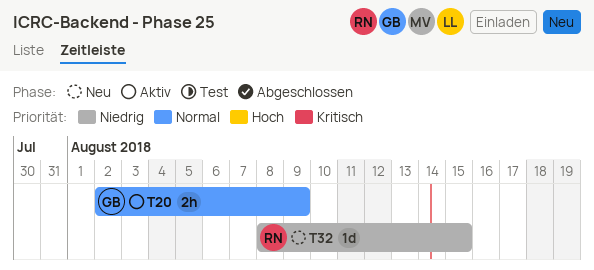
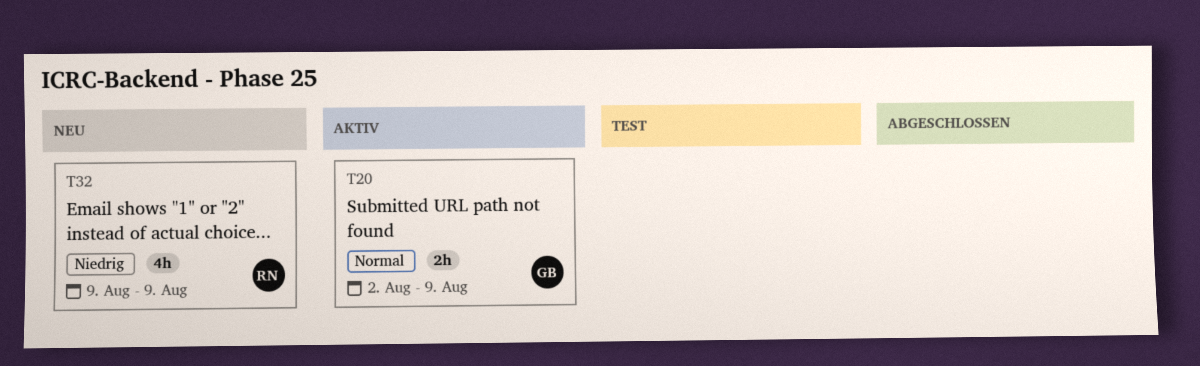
T32, estimate: 1d -> 4h
T32, start: Aug 8 -> Aug 9
T32, due: Aug 15 -> Aug 9

